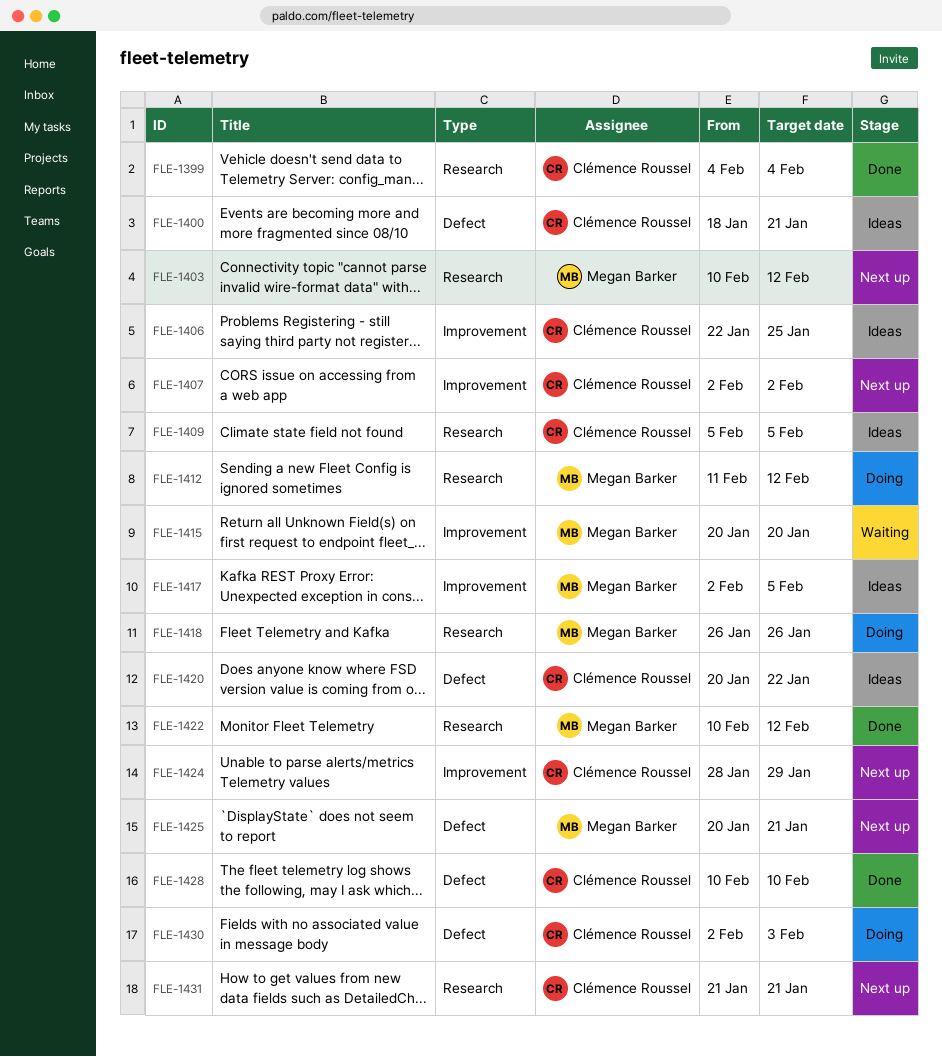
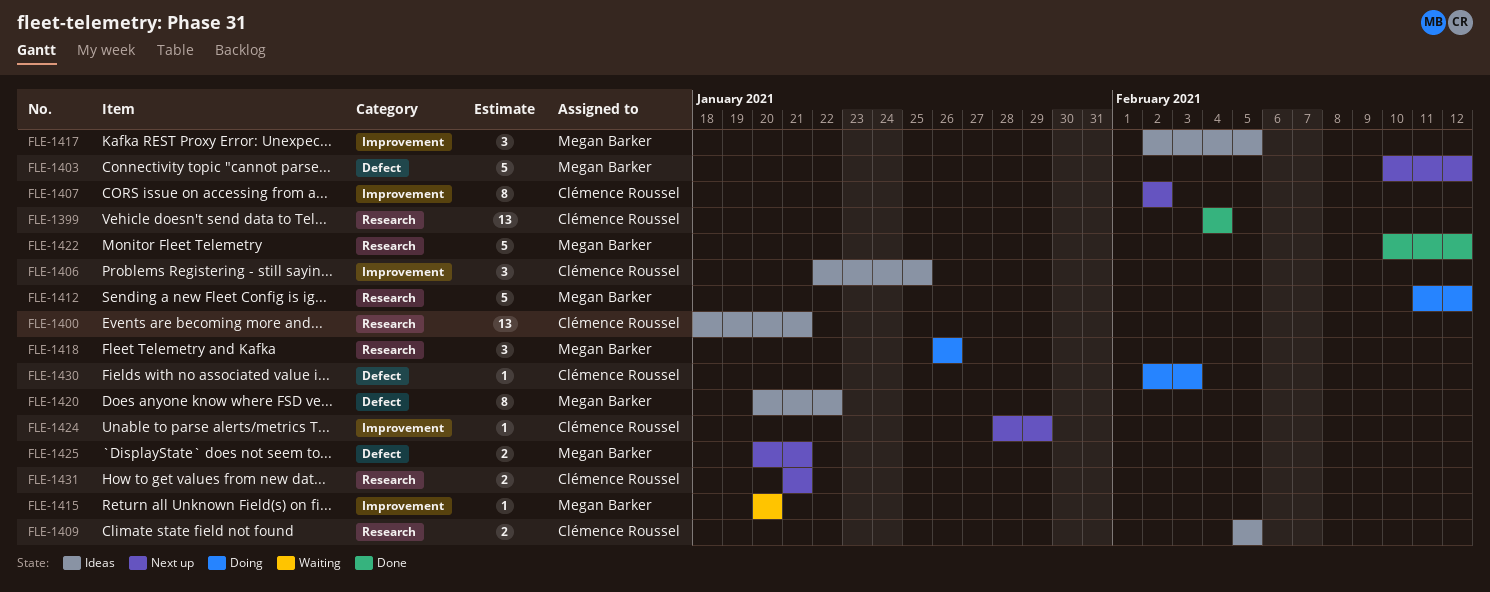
FLE-1400, label: Defect -> Research
FLE-1403, label: Research -> Defect
FLE-1420, owner: Clémence Roussel -> Megan Barker
FLE-1428: present -> none

